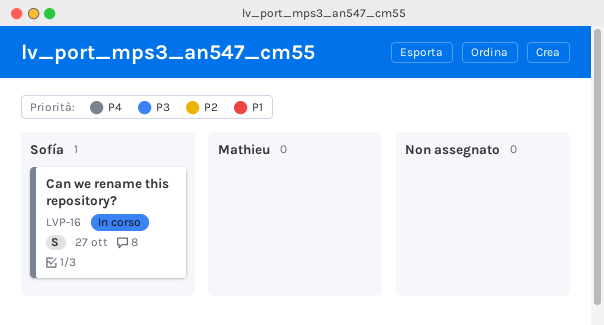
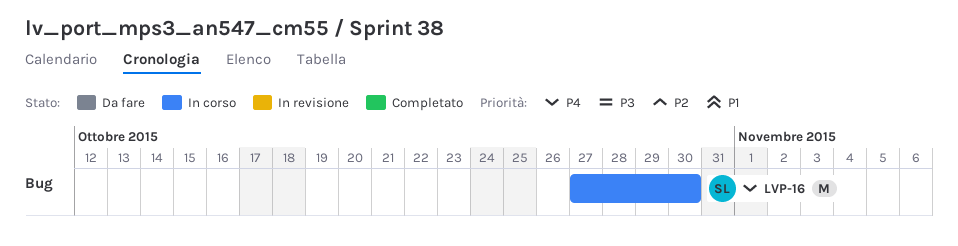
LVP-16, estimate: S -> M
LVP-16, due: Oct 27 -> Oct 30

